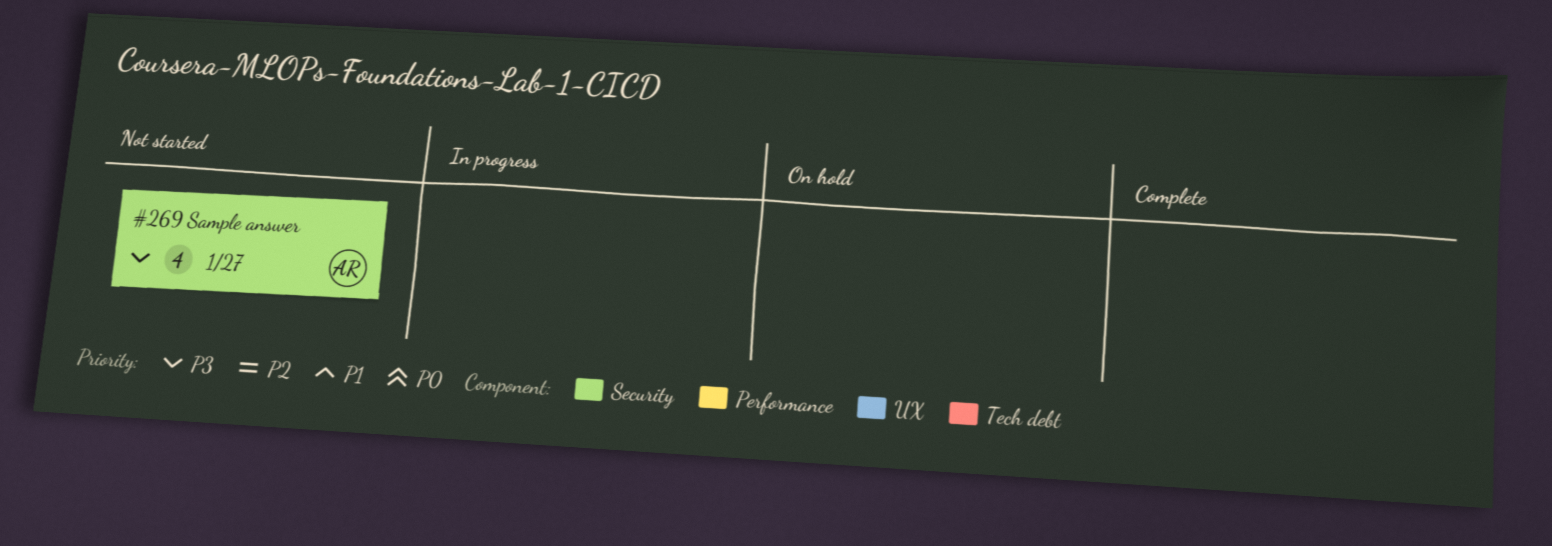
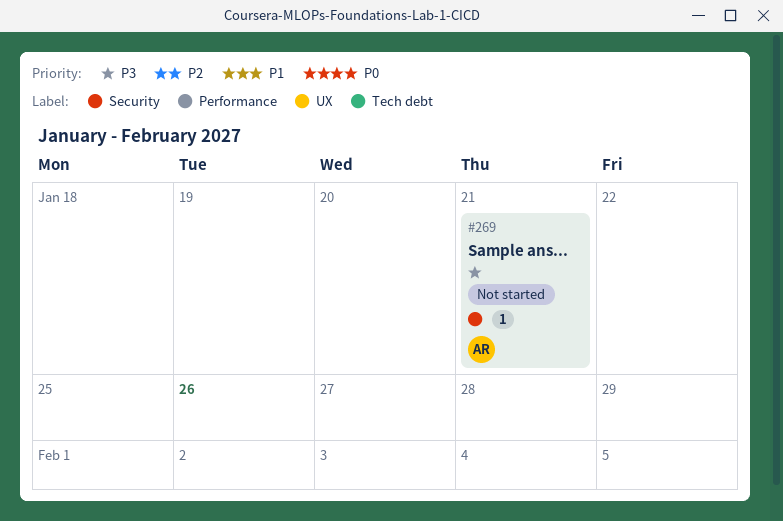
#269, estimate: 4 -> 1
#269, due: Jan 27 -> Jan 21

